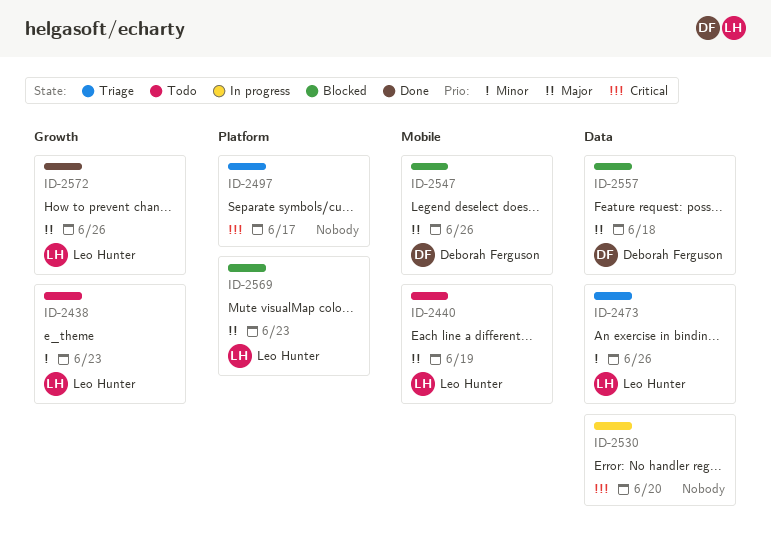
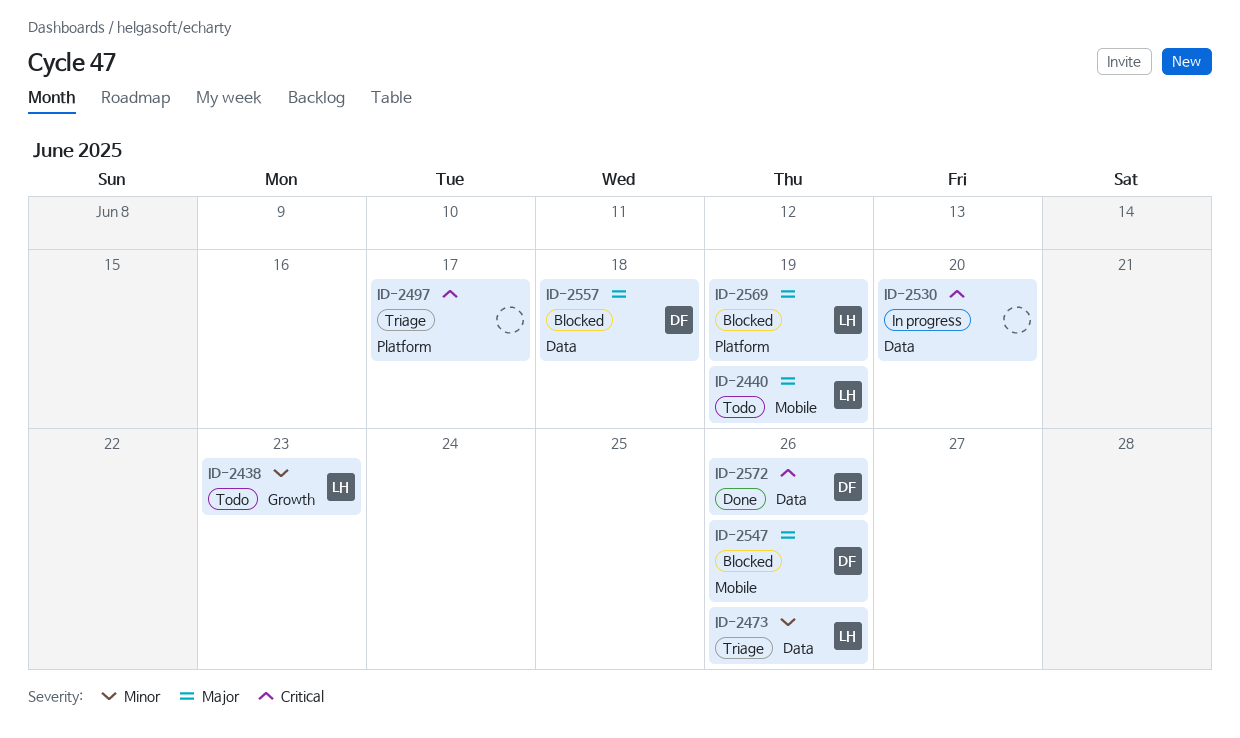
ID-2569, due: Jun 23 -> Jun 19
ID-2572, owner: Leo Hunter -> Deborah Ferguson
ID-2572, priority: Major -> Critical
ID-2572, label: Growth -> Data

